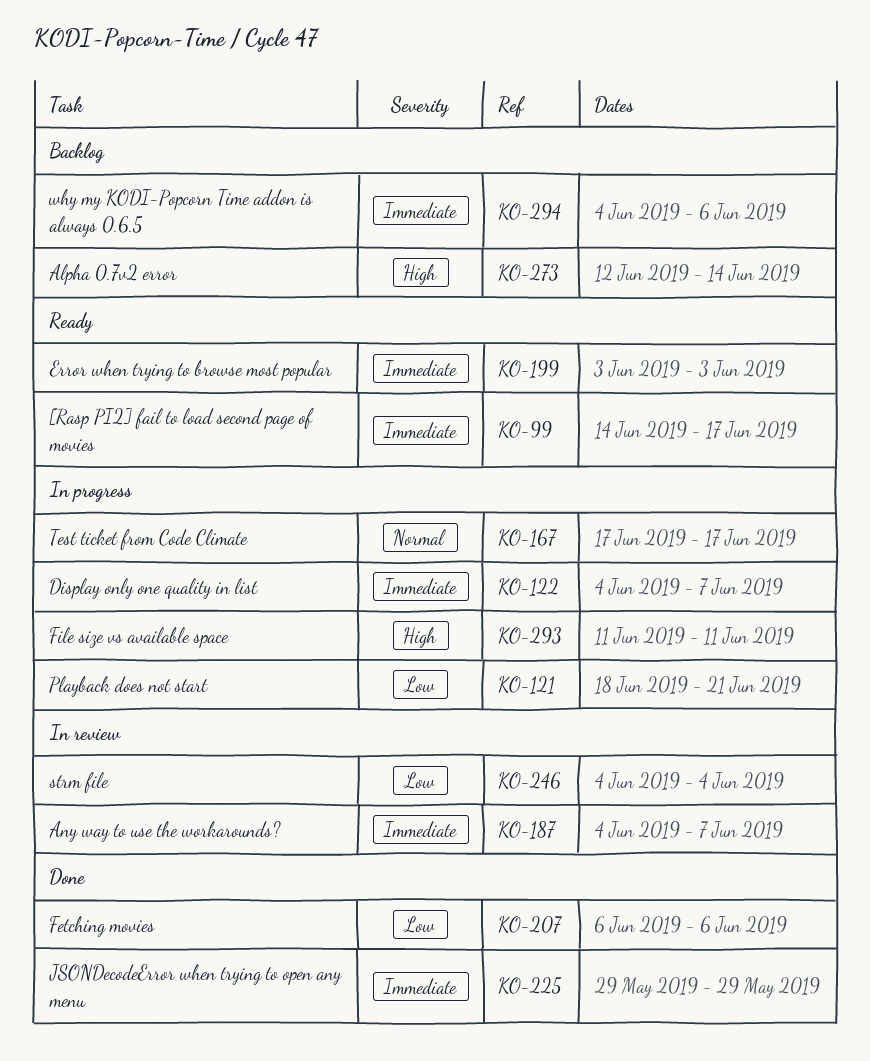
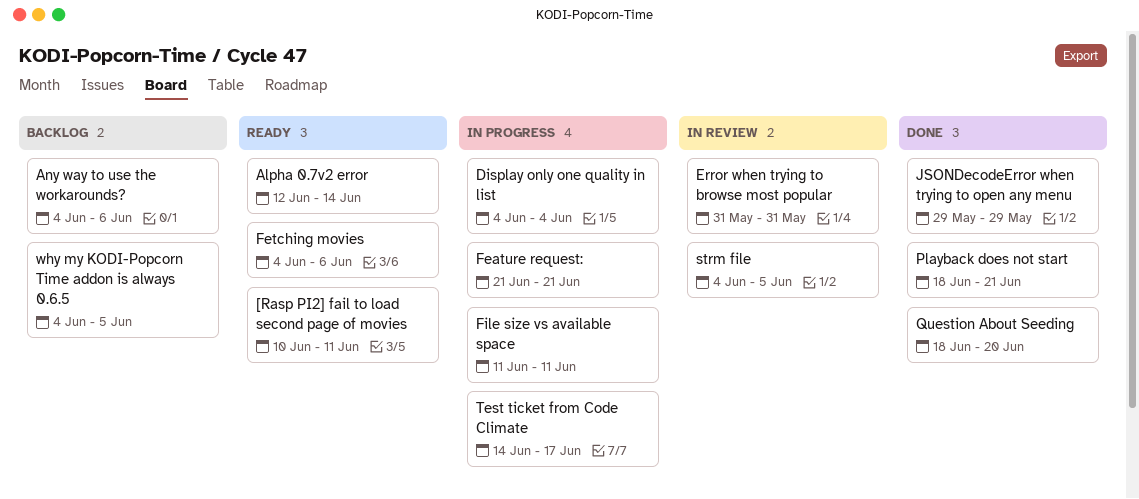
[Rasp PI2] fail to load second page of movies, start: Jun 14 -> Jun 10
[Rasp PI2] fail to load second page of movies, due: Jun 17 -> Jun 11
Alpha 0.7v2 error, status: Backlog -> Ready
Any way to use the workarounds?, status: In review -> Backlog
Any way to use the workarounds?, due: Jun 7 -> Jun 6
Display only one quality in list, due: Jun 7 -> Jun 4
Error when trying to browse most popular, status: Ready -> In review
Error when trying to browse most popular, start: Jun 3 -> May 31
Error when trying to browse most popular, due: Jun 3 -> May 31
Feature request:: none -> present
Fetching movies, status: Done -> Ready
Fetching movies, start: Jun 6 -> Jun 4
Playback does not start, status: In progress -> Done
Question About Seeding: none -> present
strm file, due: Jun 4 -> Jun 5
Test ticket from Code Climate, start: Jun 17 -> Jun 14
why my KODI-Popcorn Time addon is always 0.6.5, due: Jun 6 -> Jun 5

